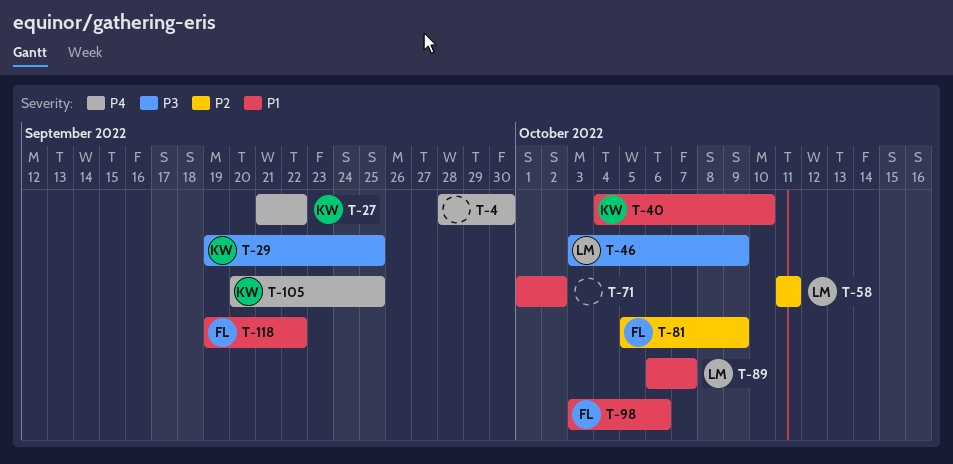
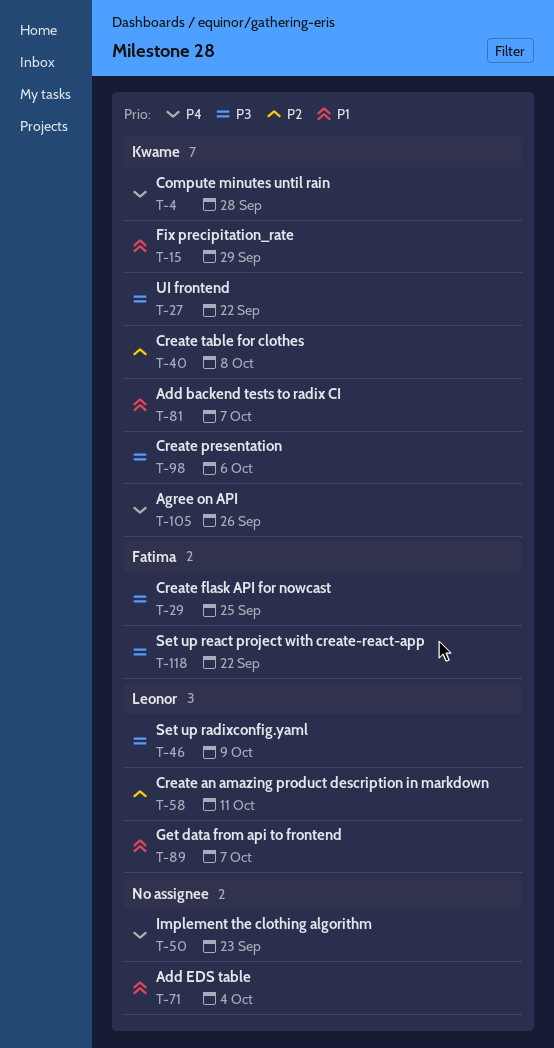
T-4, owner: none -> Kwame
T-4, due: Sep 30 -> Sep 28
T-15: none -> present
T-27, priority: P4 -> P3
T-29, owner: Kwame -> Fatima
T-40, priority: P1 -> P2
T-40, due: Oct 10 -> Oct 8
T-50: none -> present
T-71, due: Oct 2 -> Oct 4
T-81, owner: Fatima -> Kwame
T-81, priority: P2 -> P1
T-81, due: Oct 9 -> Oct 7
T-98, owner: Fatima -> Kwame
T-98, priority: P1 -> P3
T-105, due: Sep 25 -> Sep 26
T-118, priority: P1 -> P3

